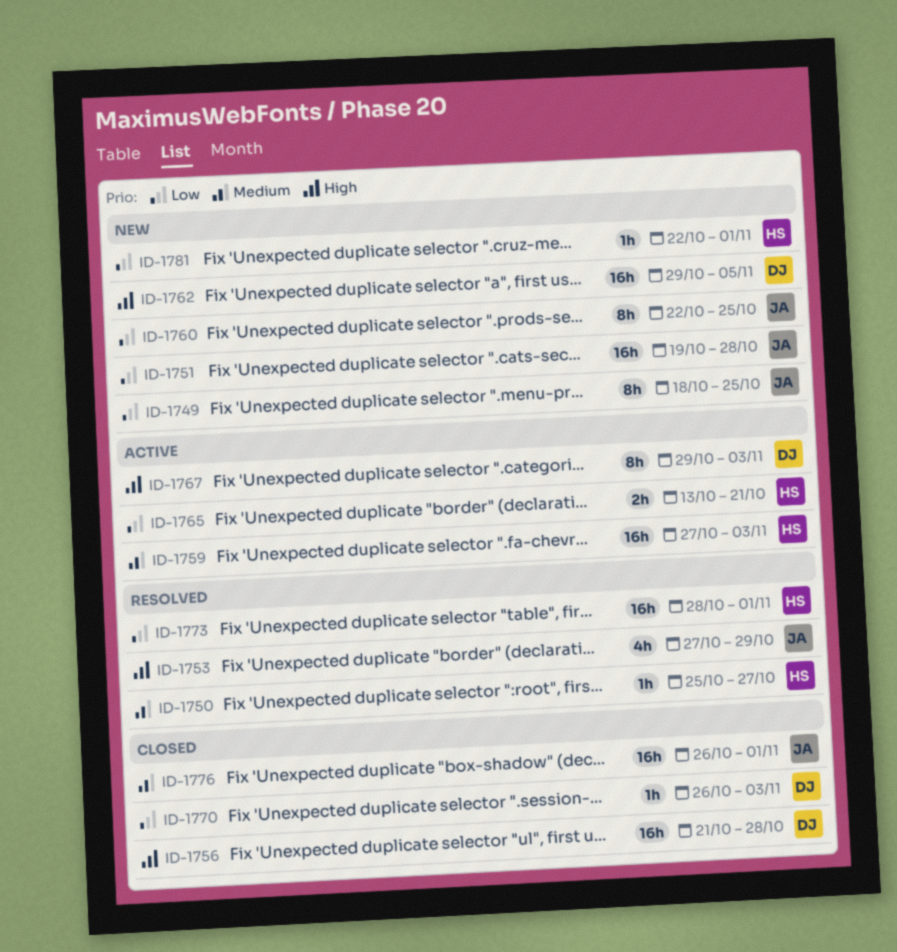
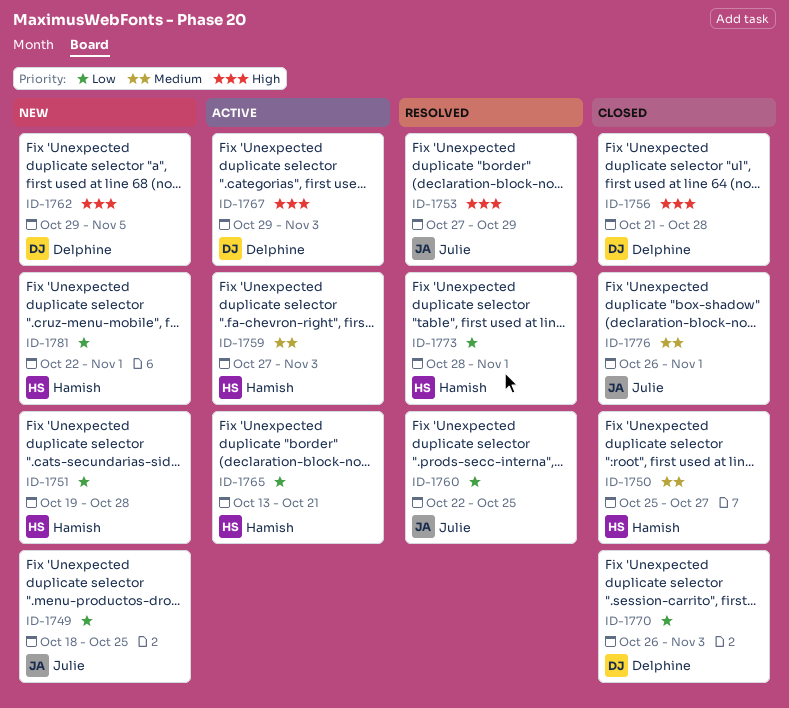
ID-1750, status: Resolved -> Closed
ID-1751, owner: Julie -> Hamish
ID-1760, status: New -> Resolved

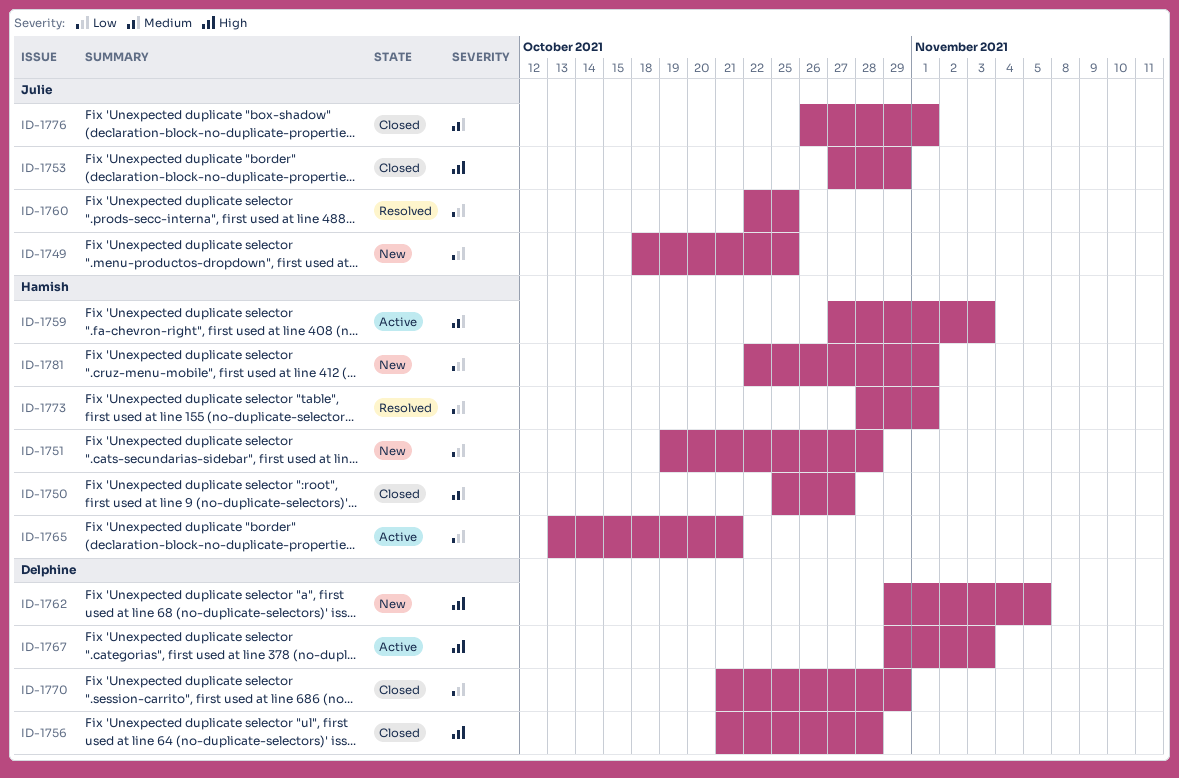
ID-1753, status: Resolved -> Closed
ID-1770, start: Oct 26 -> Oct 21
ID-1770, due: Nov 3 -> Oct 29

